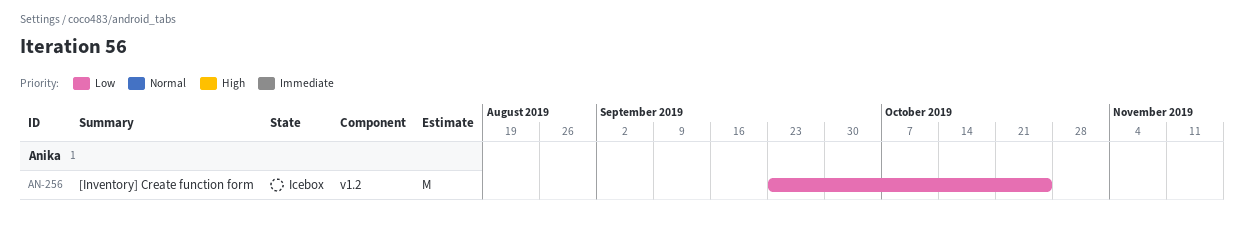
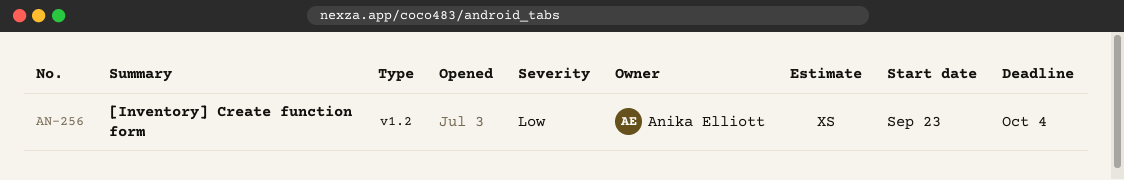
AN-256, estimate: M -> XS
AN-256, due: Oct 25 -> Oct 4

